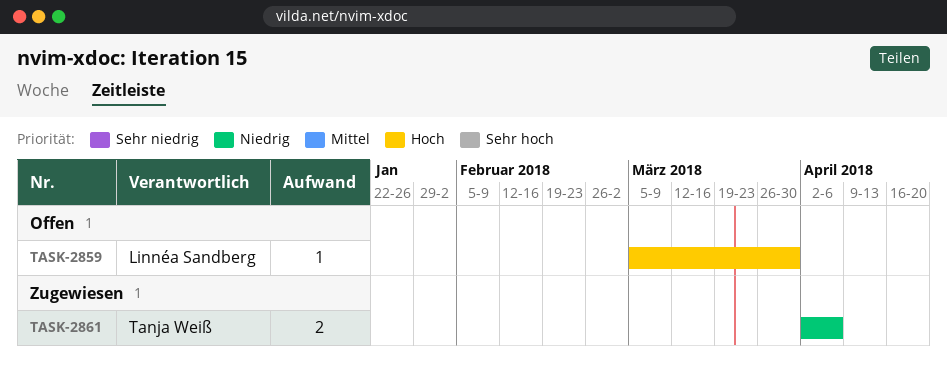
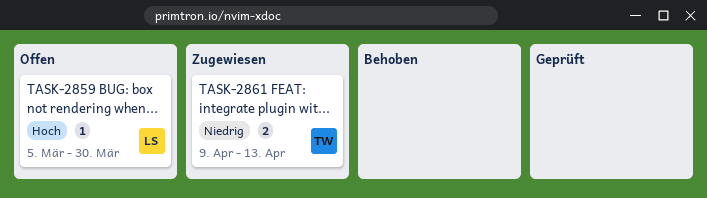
TASK-2861, start: Apr 2 -> Apr 9
TASK-2861, due: Apr 6 -> Apr 13

